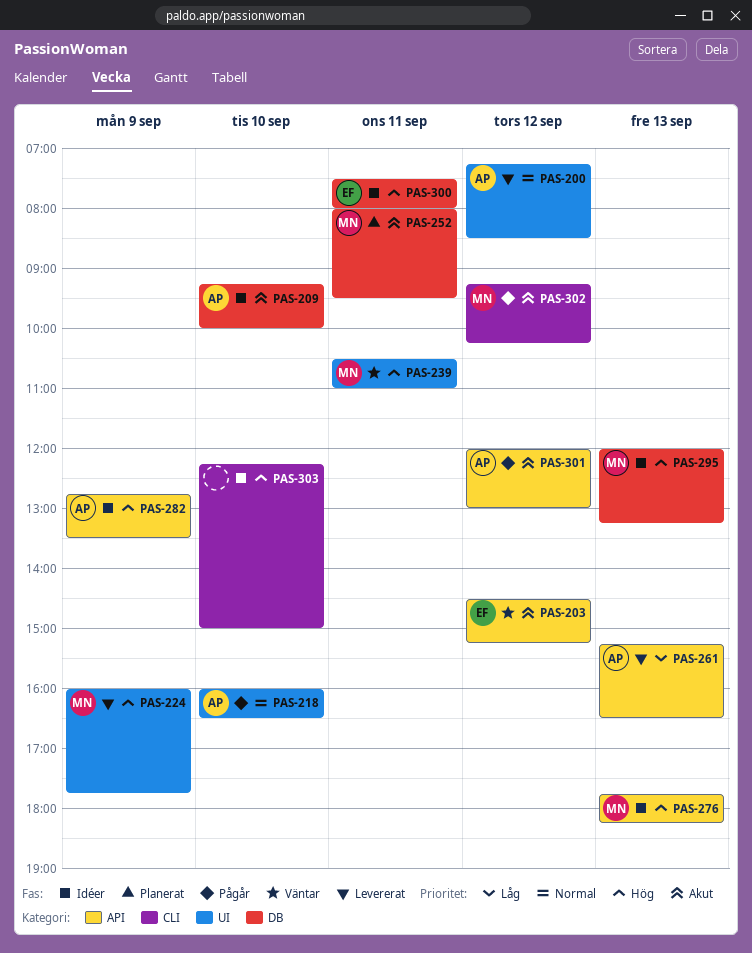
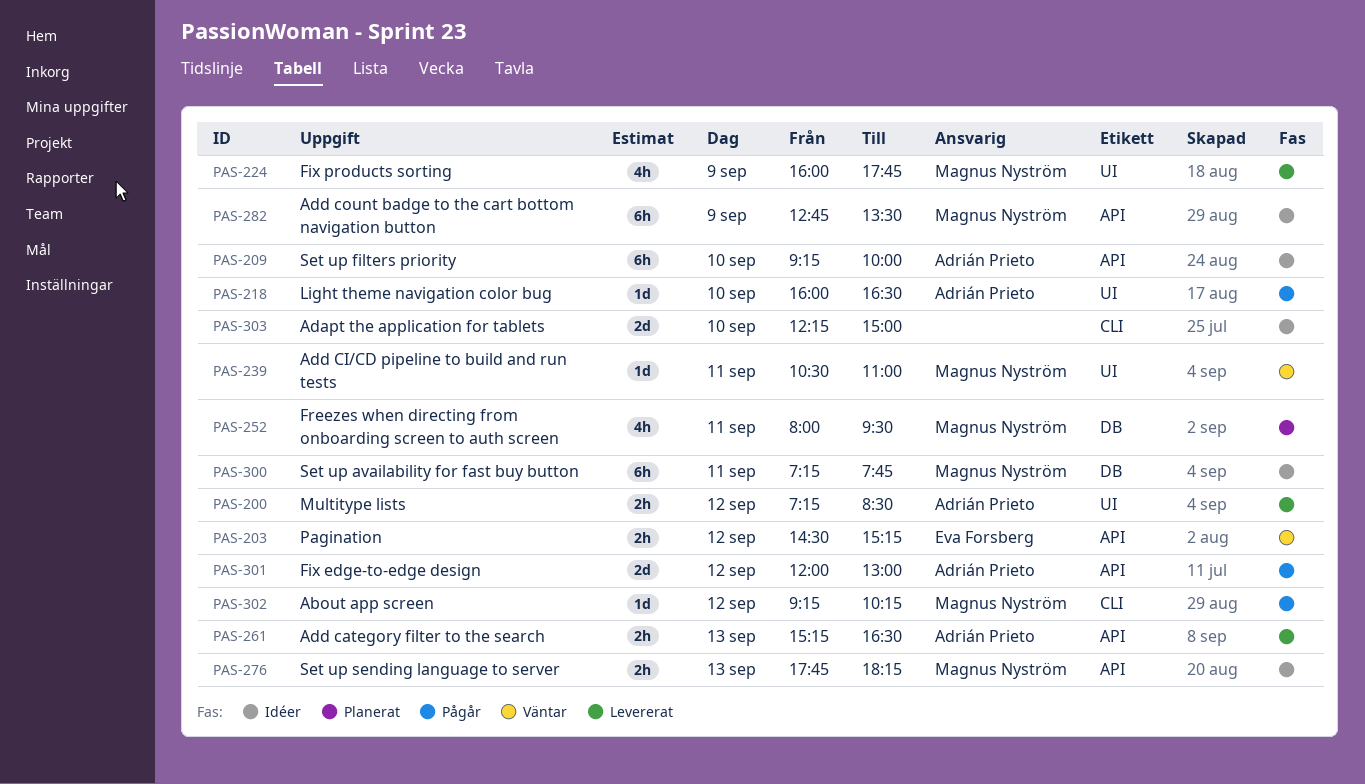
PAS-209, label: DB -> API
PAS-282, owner: Adrián Prieto -> Magnus Nyström
PAS-295: present -> none
PAS-300, owner: Eva Forsberg -> Magnus Nyström
PAS-300, begins: 07:30 -> 07:15
PAS-300, ends: 08:00 -> 07:45

